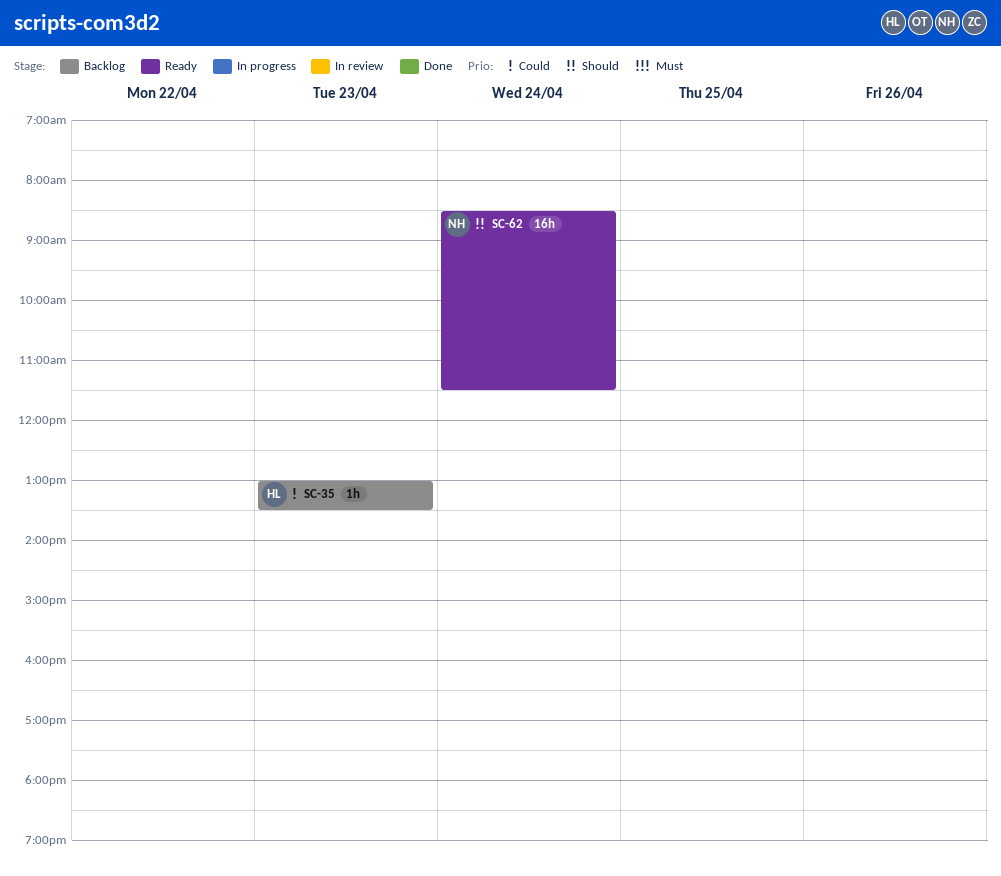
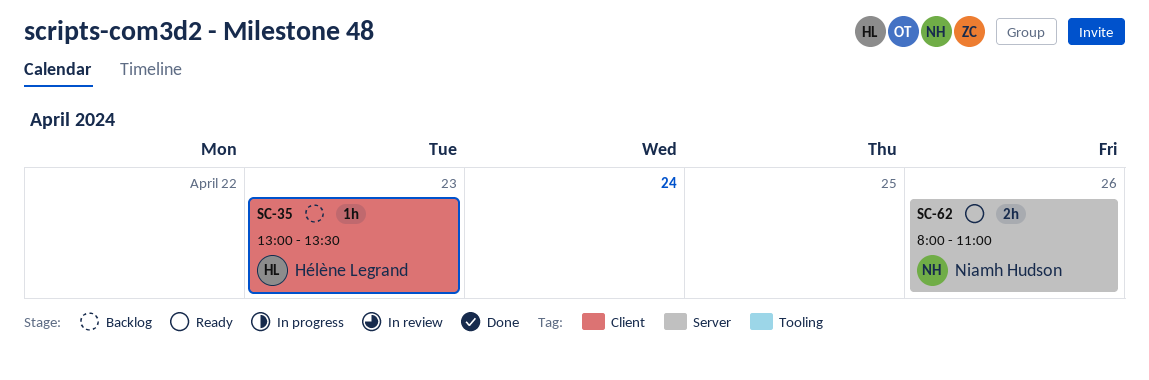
SC-62, estimate: 16h -> 2h
SC-62, day: Apr 24 -> Apr 26
SC-62, begins: 08:30 -> 08:00
SC-62, ends: 11:30 -> 11:00

